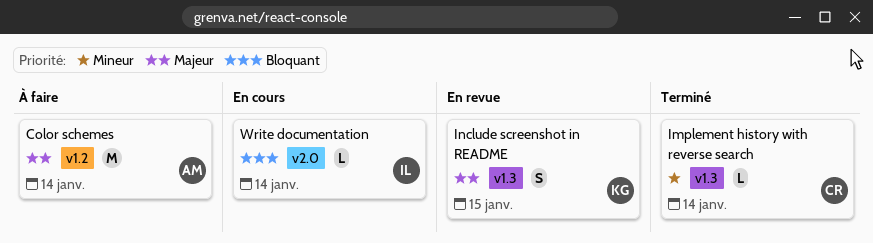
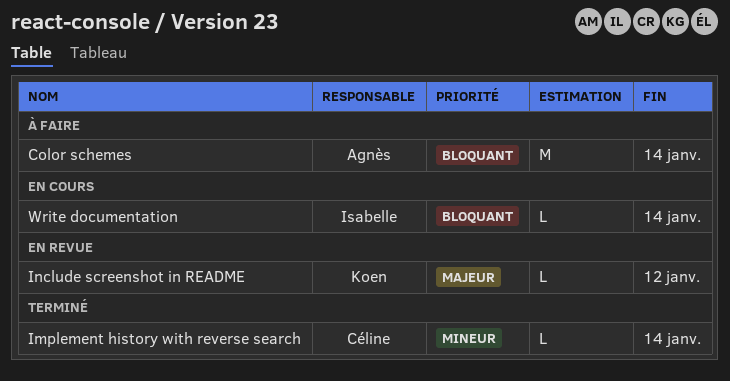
Color schemes, priority: Majeur -> Bloquant
Include screenshot in README, estimate: S -> L
Include screenshot in README, due: Jan 15 -> Jan 12

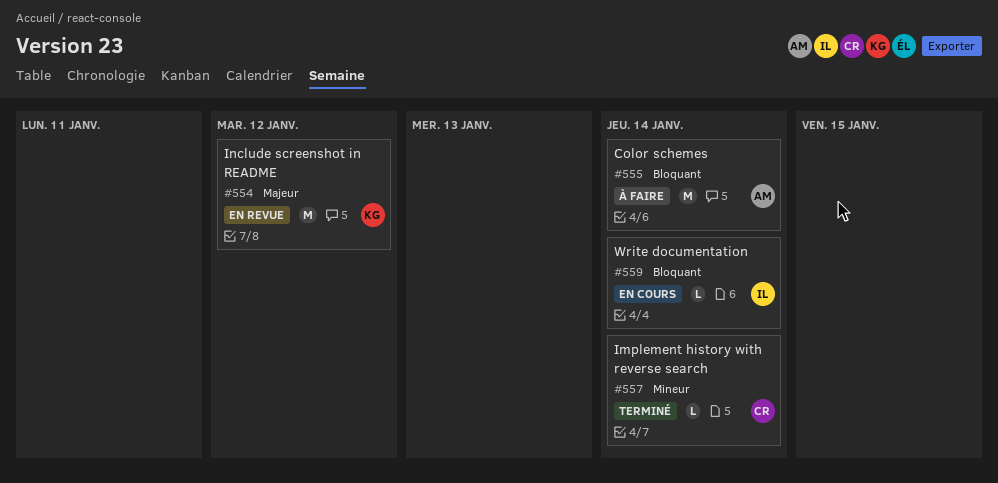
Include screenshot in README, estimate: L -> M

